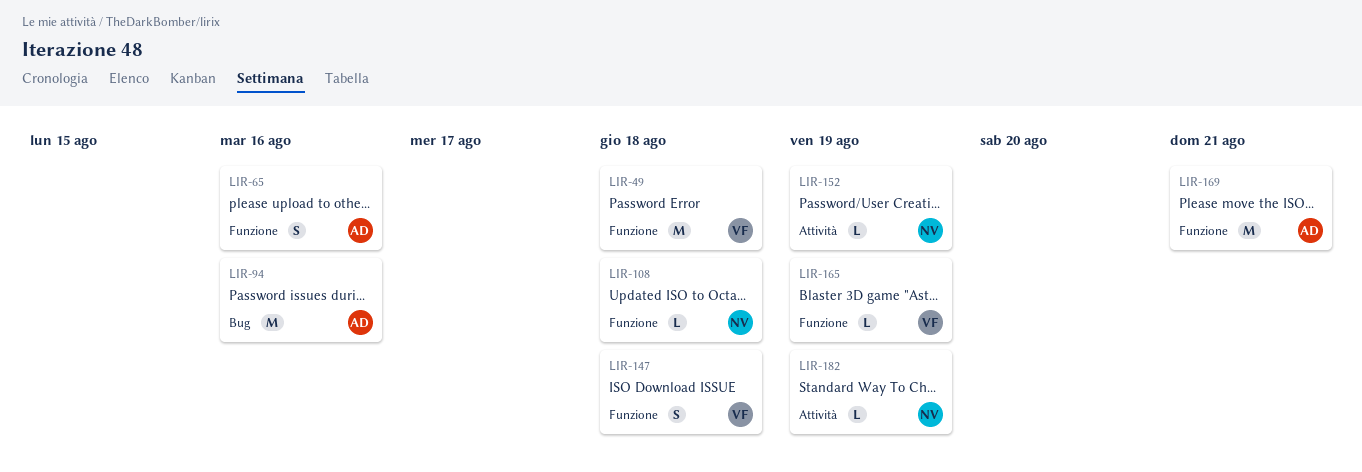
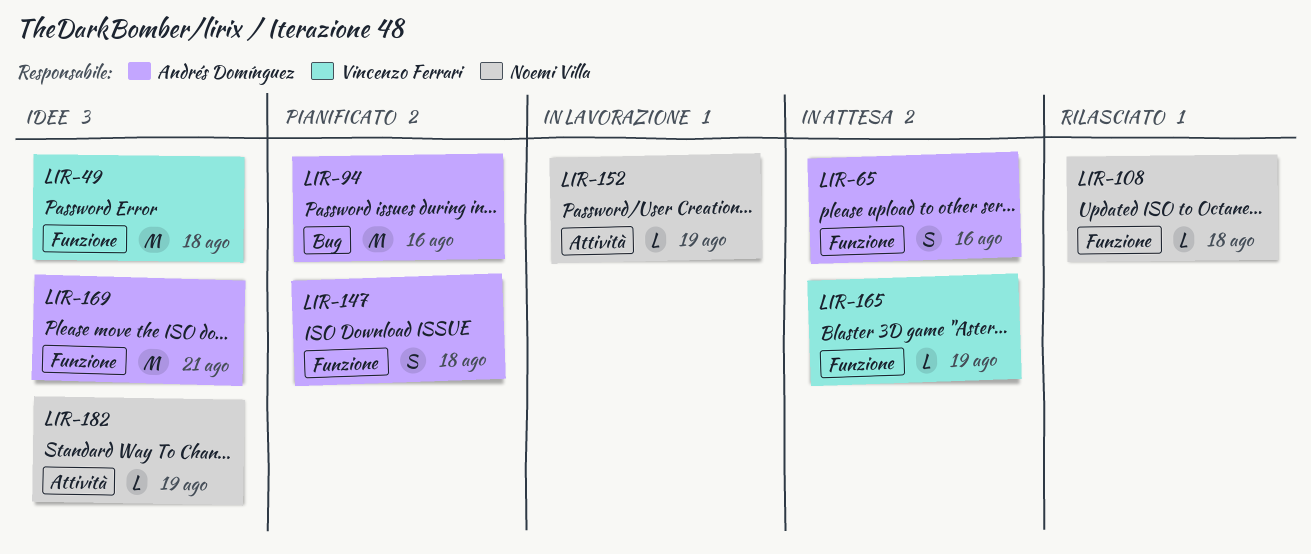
LIR-147, owner: Vincenzo Ferrari -> Andrés Domínguez

